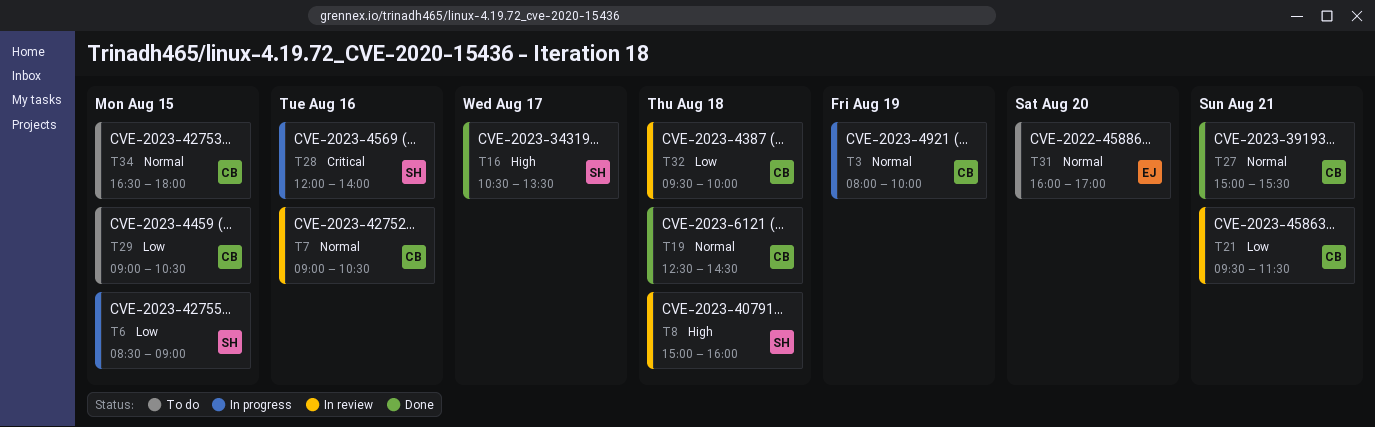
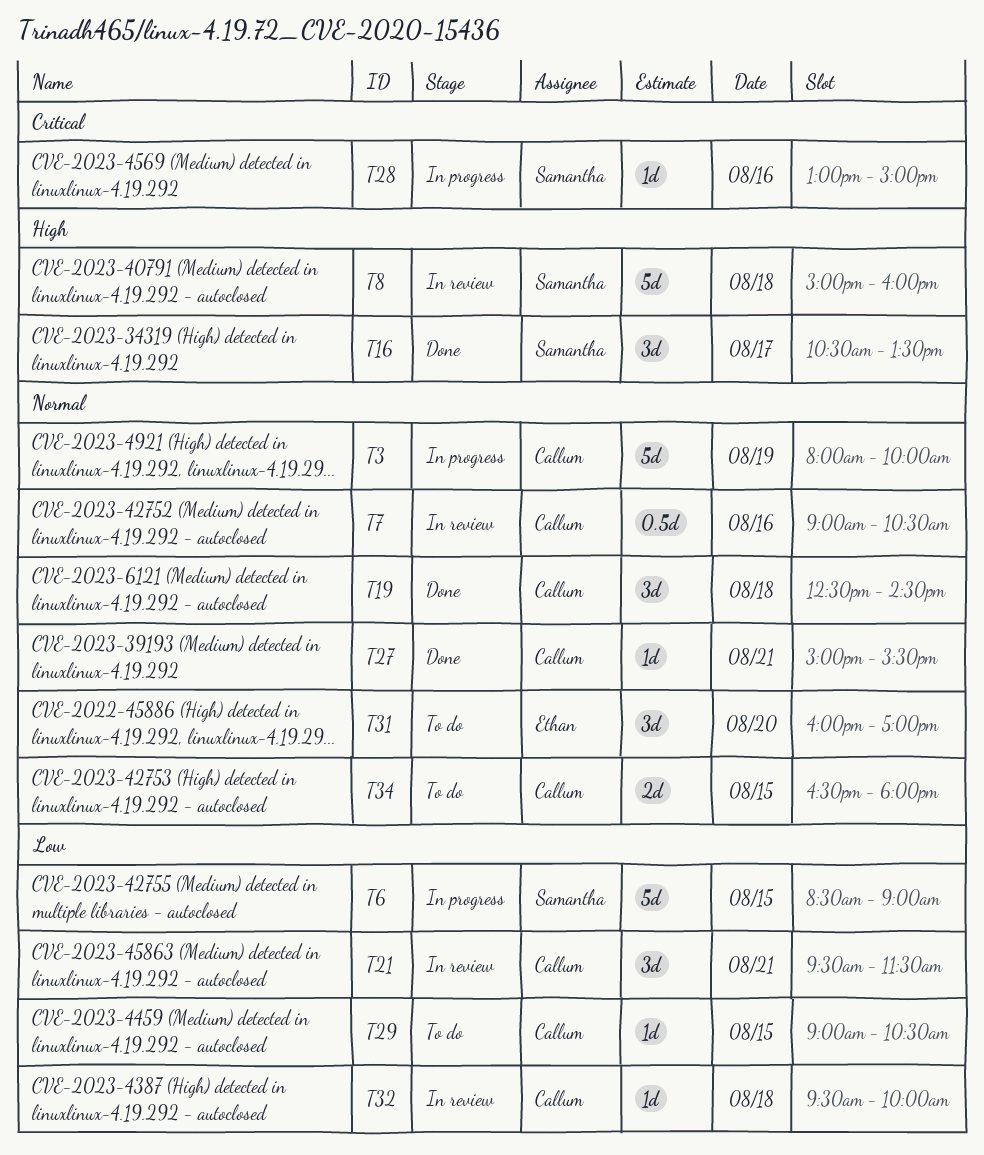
T28, begins: 12:00 -> 13:00
T28, ends: 14:00 -> 15:00

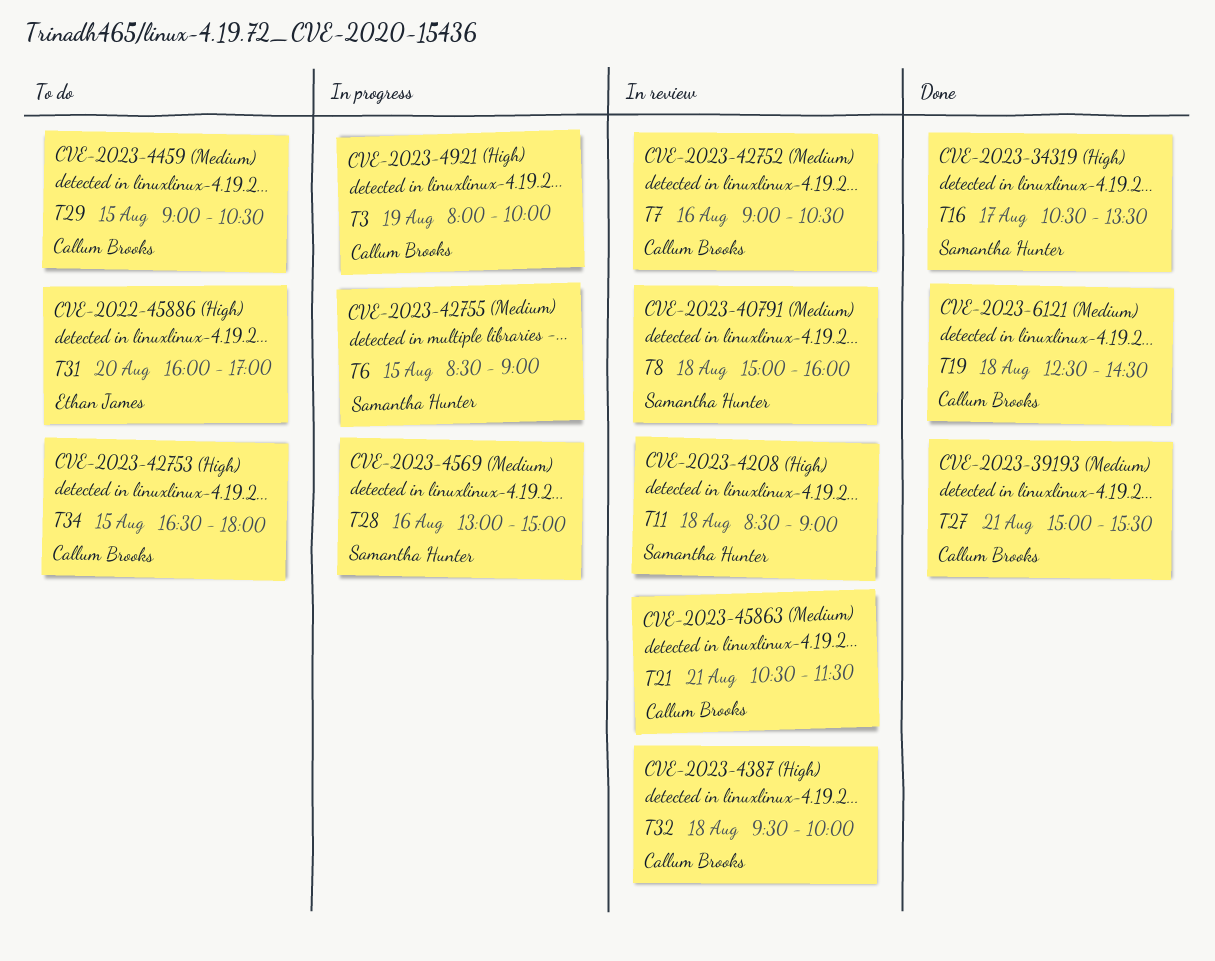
T11: none -> present
T21, begins: 09:30 -> 10:30

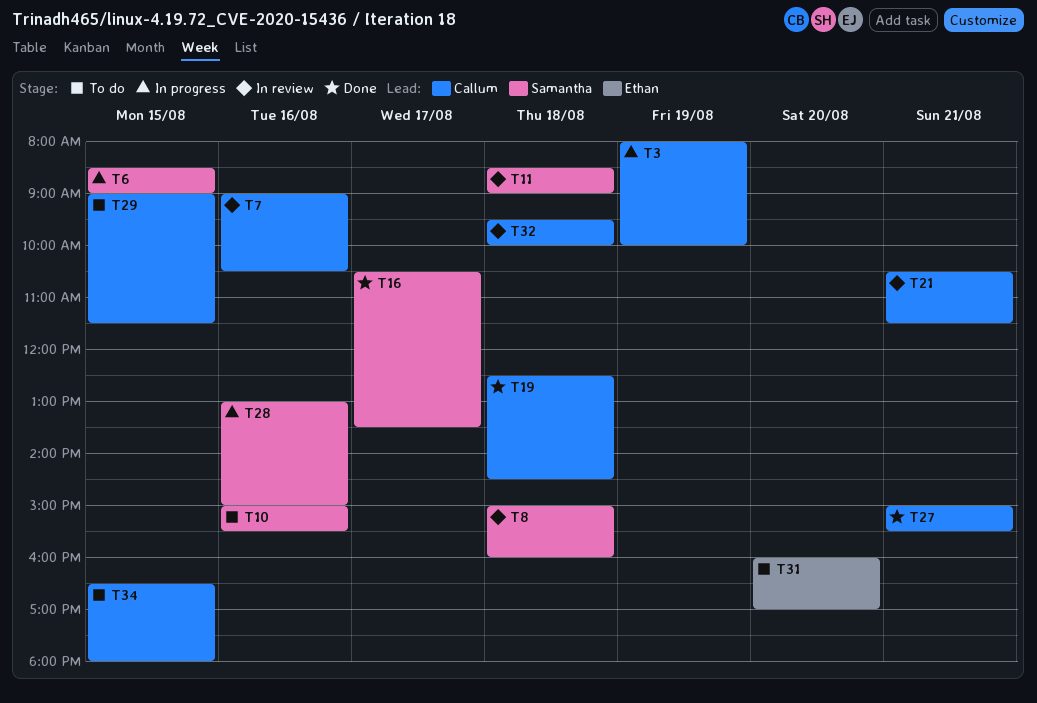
T10: none -> present
T29, ends: 10:30 -> 11:30

